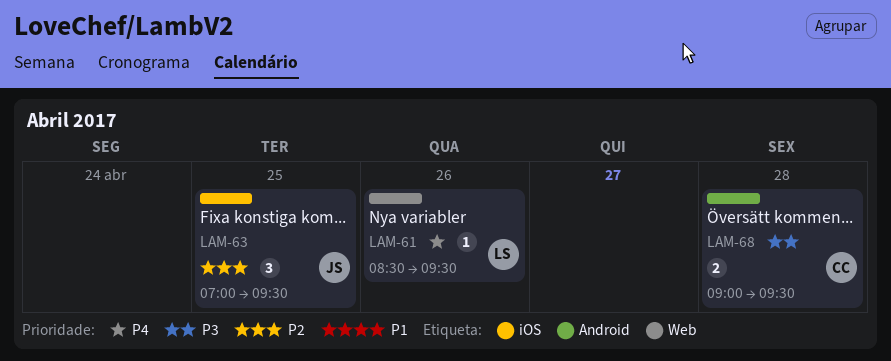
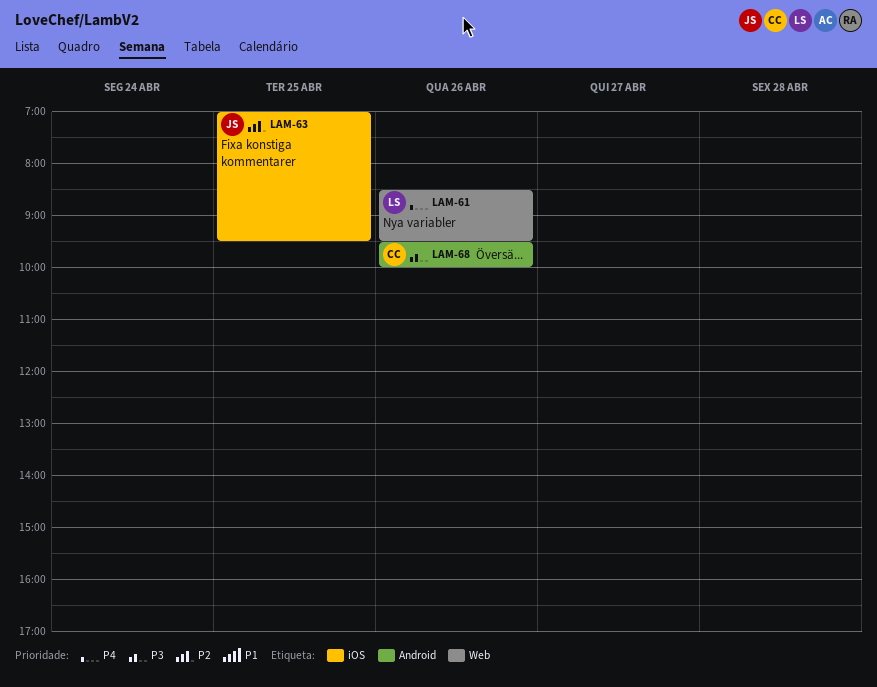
LAM-68, day: Apr 28 -> Apr 26
LAM-68, begins: 09:00 -> 09:30
LAM-68, ends: 09:30 -> 10:00

